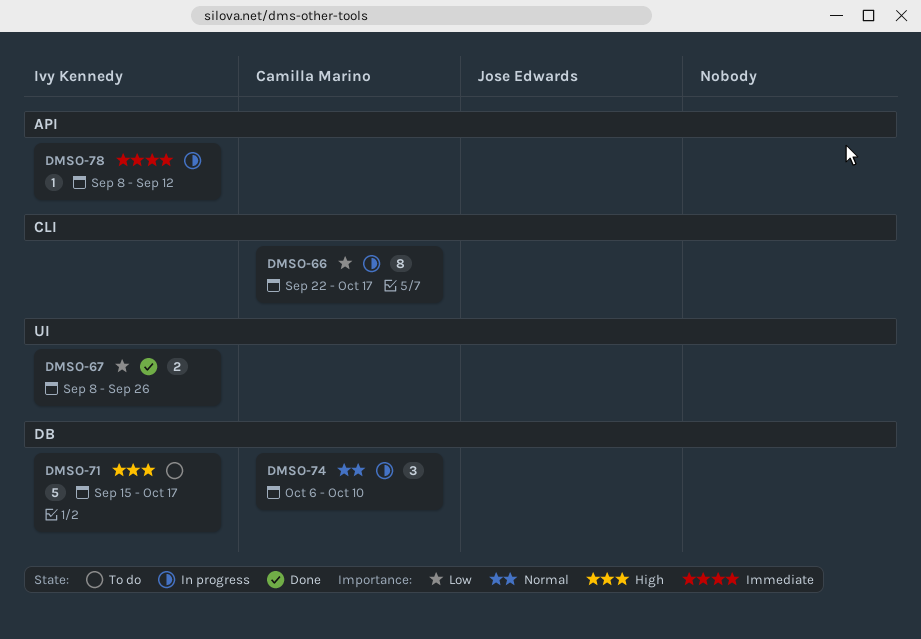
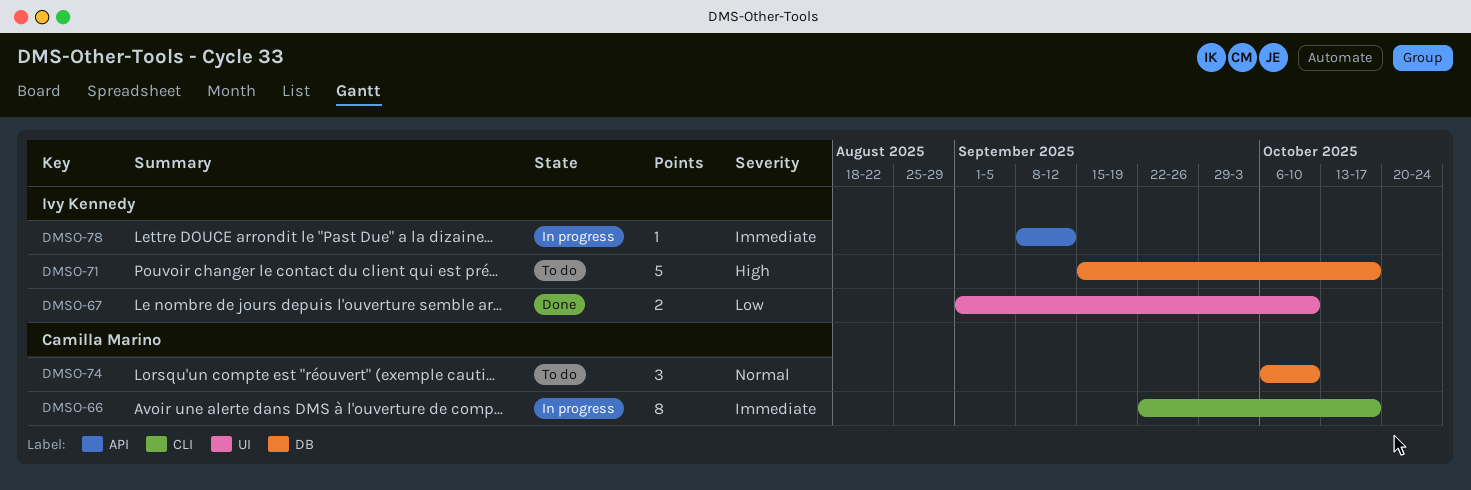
DMSO-66, priority: Low -> Immediate
DMSO-67, start: Sep 8 -> Sep 1
DMSO-67, due: Sep 26 -> Oct 10
DMSO-74, status: In progress -> To do

